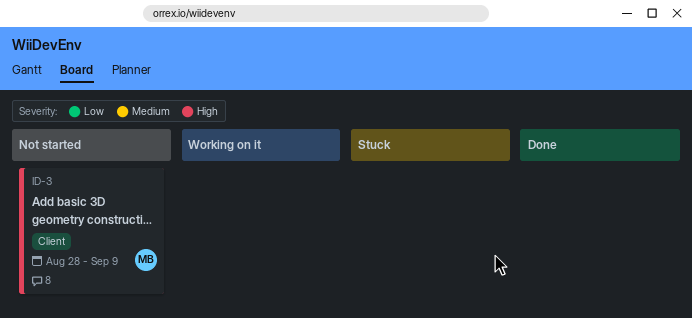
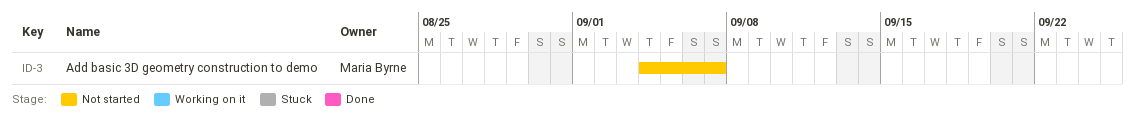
ID-3, start: Aug 28 -> Sep 4
ID-3, due: Sep 9 -> Sep 7

